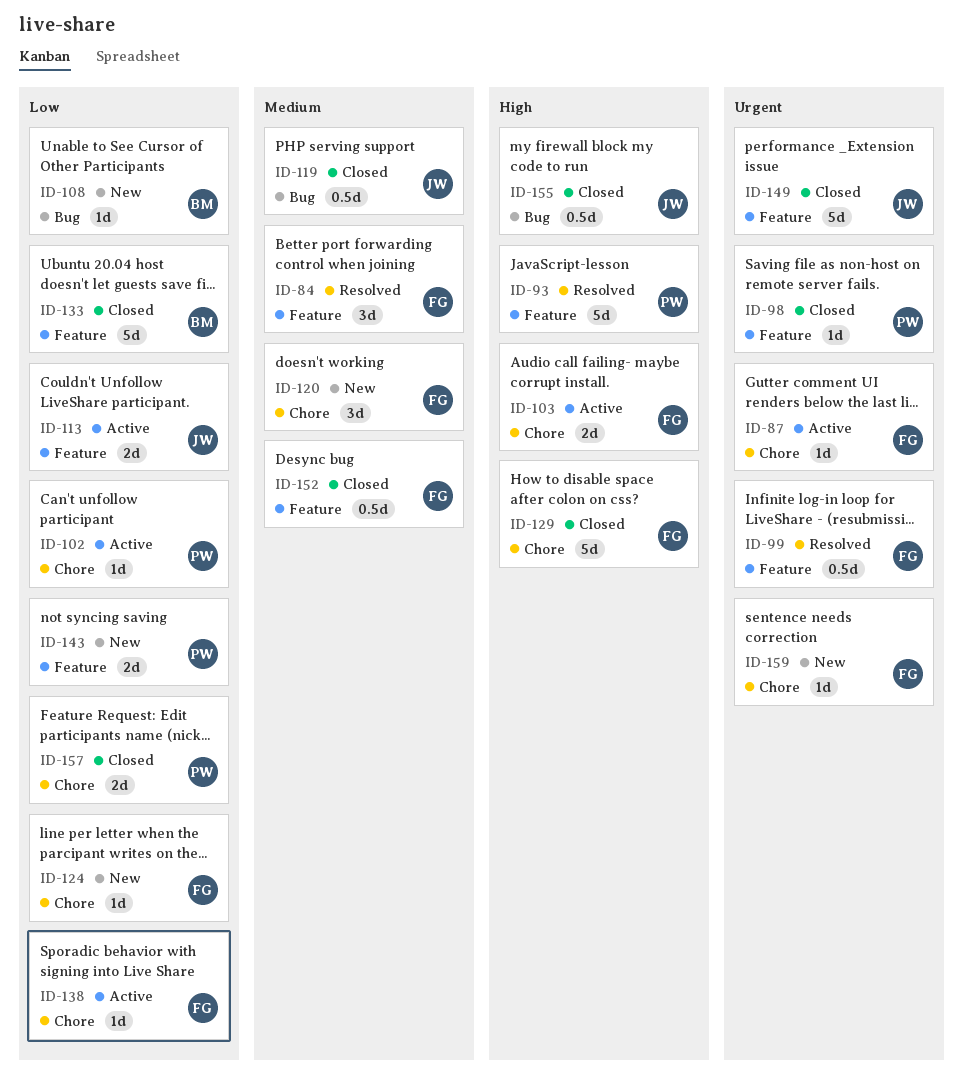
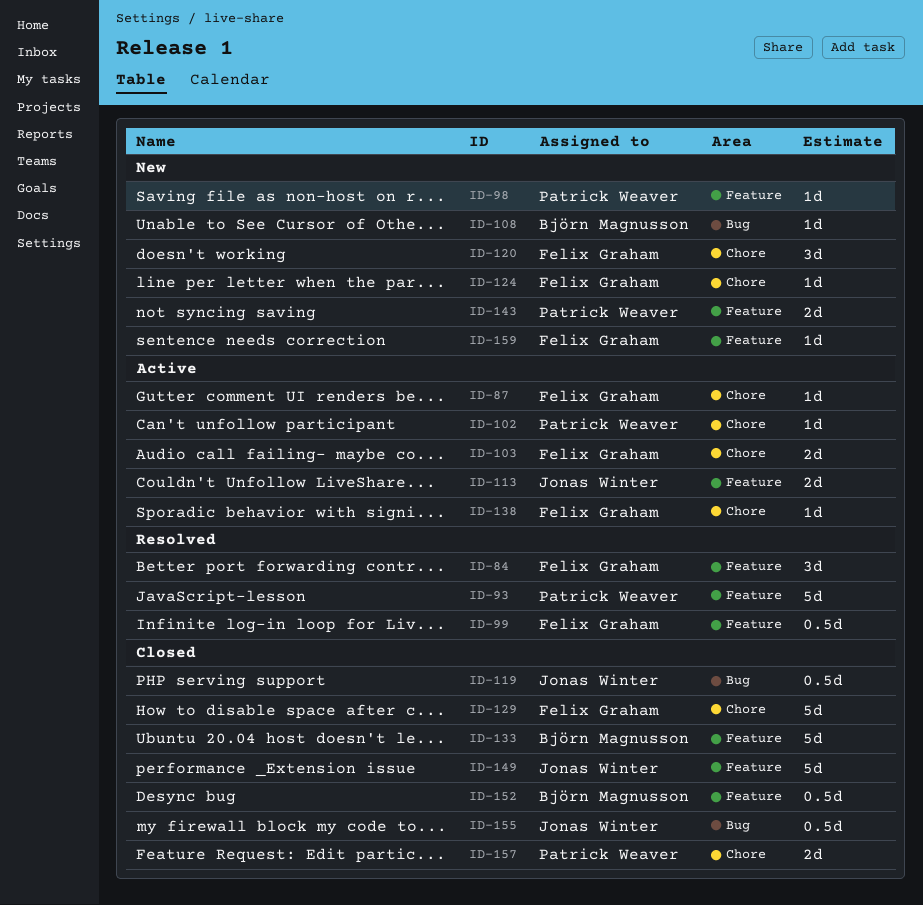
ID-98, status: Closed -> New
ID-152, owner: Felix Graham -> Björn Magnusson
ID-159, label: Chore -> Feature

